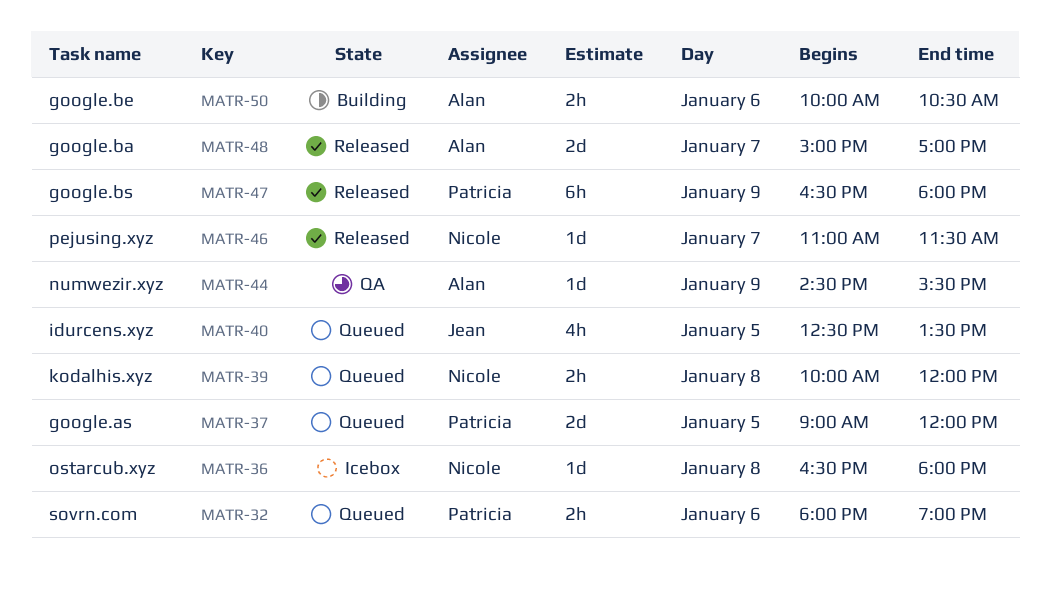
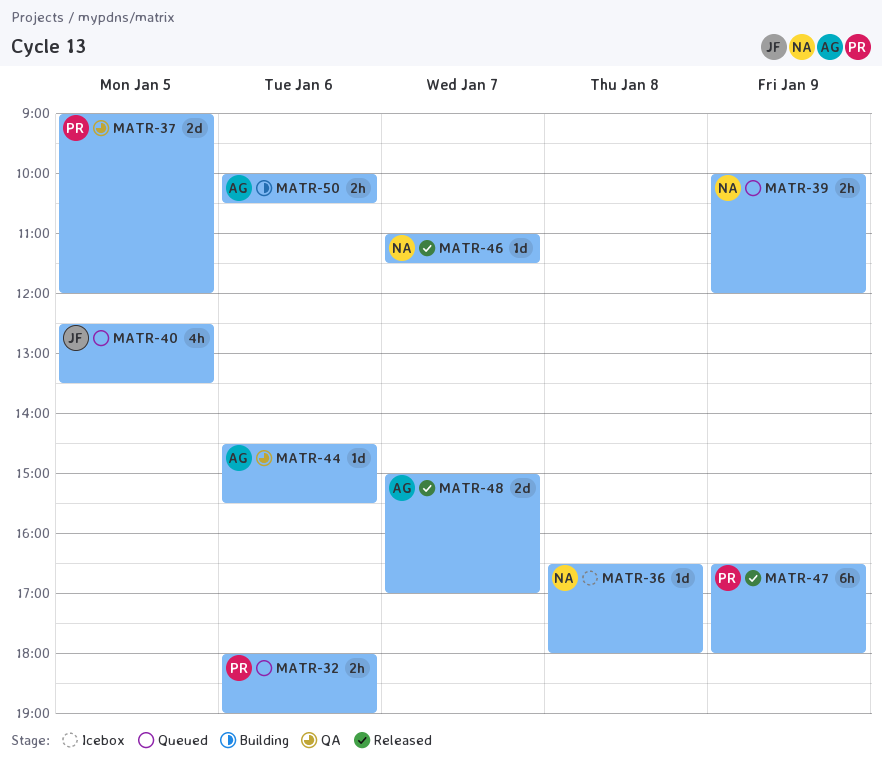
MATR-37, status: Queued -> QA
MATR-39, day: Jan 8 -> Jan 9
MATR-44, day: Jan 9 -> Jan 6

